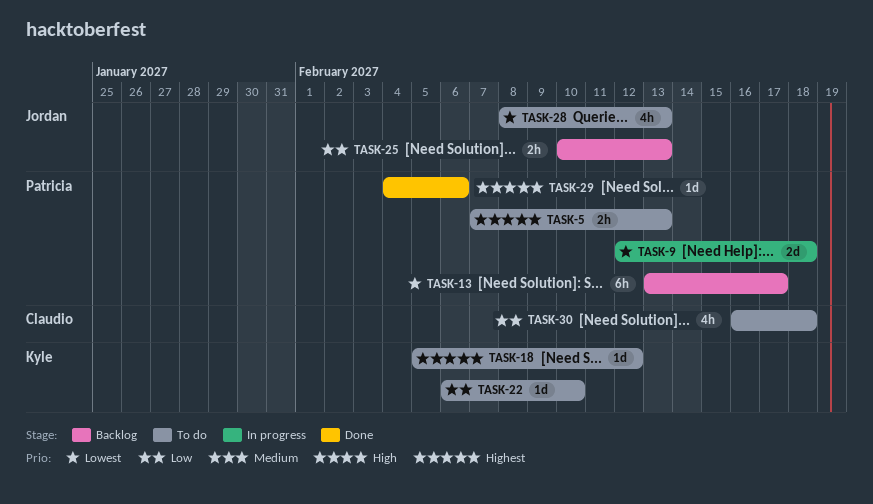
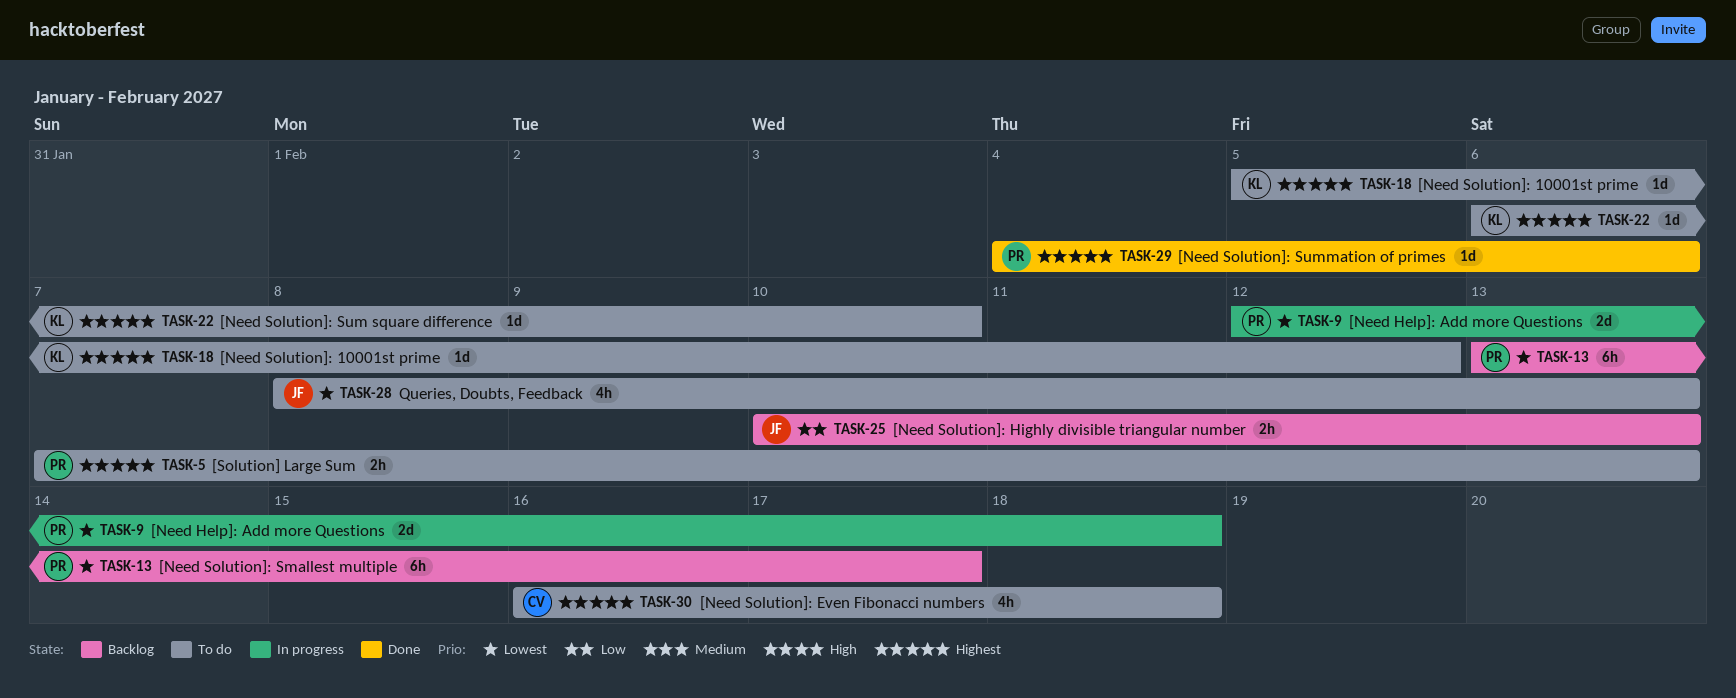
TASK-22, priority: Low -> Highest
TASK-30, priority: Low -> Highest

